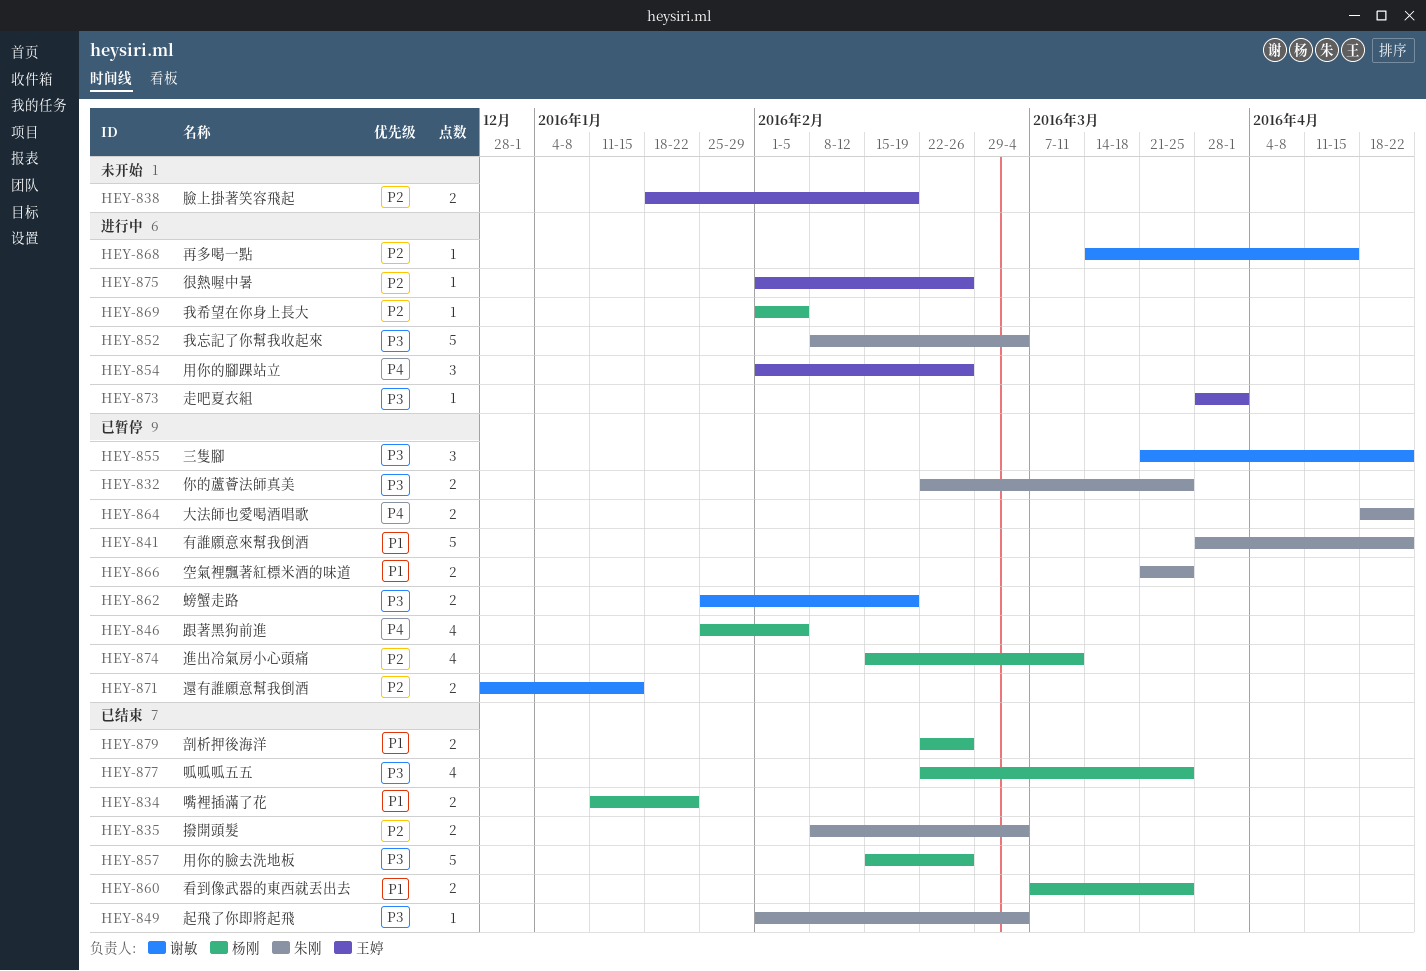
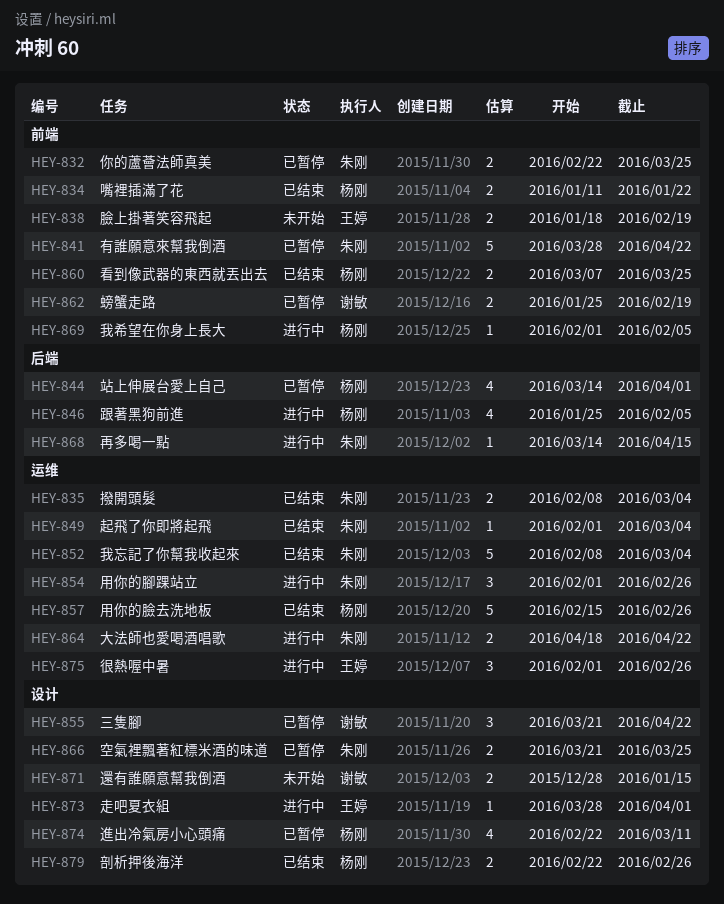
HEY-844: none -> present
HEY-846, status: 已暂停 -> 进行中
HEY-852, status: 进行中 -> 已结束
HEY-854, owner: 王婷 -> 朱刚
HEY-864, status: 已暂停 -> 进行中
HEY-868, owner: 谢敏 -> 朱刚
HEY-871, status: 已暂停 -> 未开始
HEY-874, start: Feb 15 -> Feb 22
HEY-875, estimate: 1 -> 3
HEY-877: present -> none

